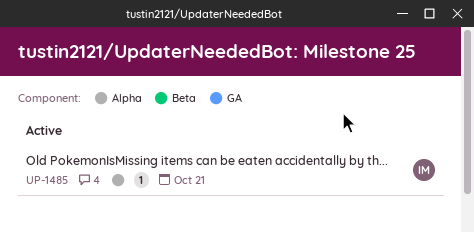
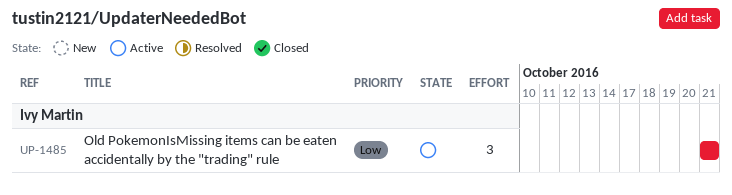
UP-1485, estimate: 1 -> 3

